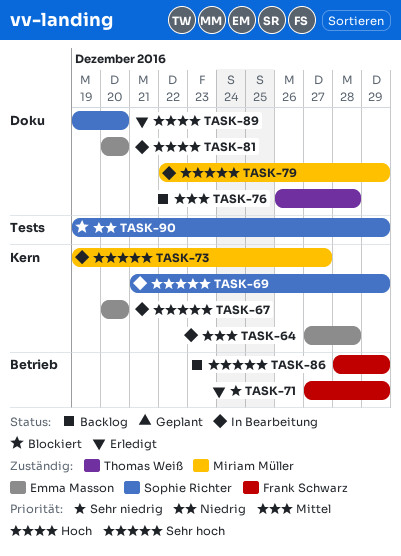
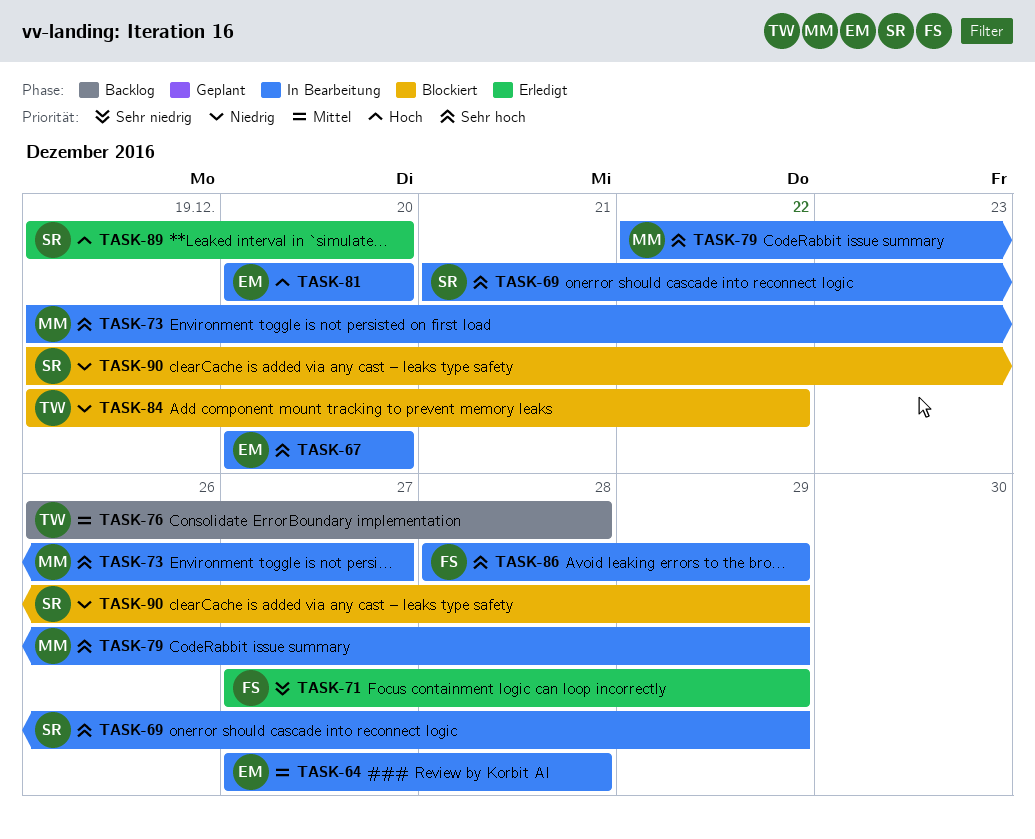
TASK-84: none -> present
TASK-86, status: Backlog -> In Bearbeitung

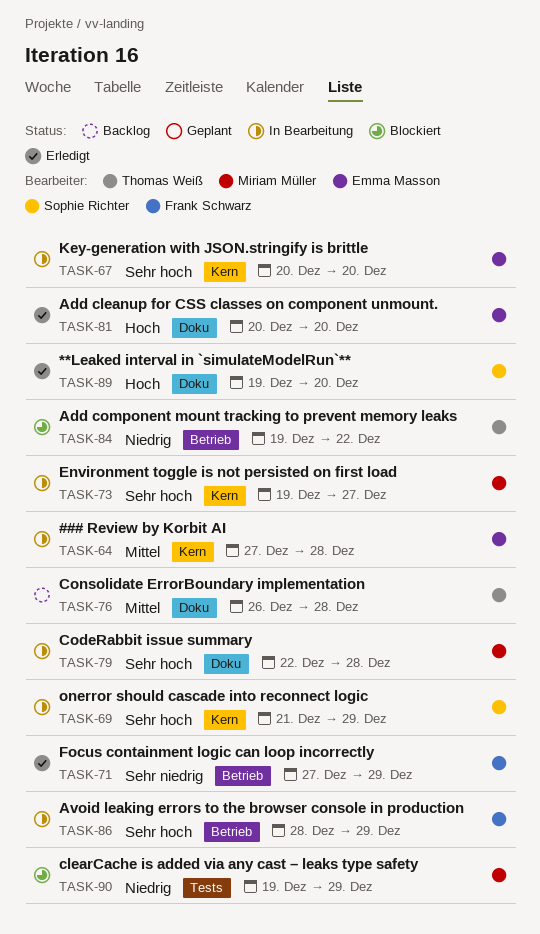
TASK-79, due: Dec 29 -> Dec 28
TASK-81, status: In Bearbeitung -> Erledigt
TASK-90, owner: Sophie Richter -> Miriam Müller

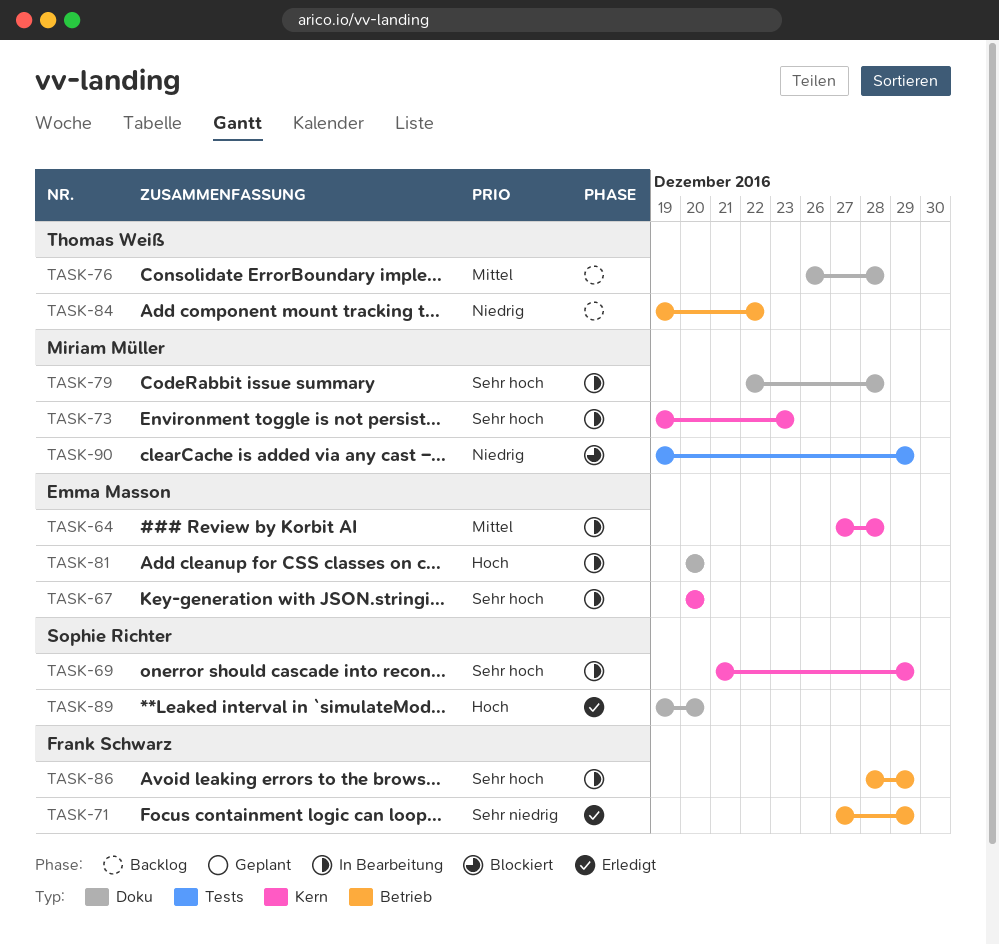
TASK-73, due: Dec 27 -> Dec 23
TASK-81, status: Erledigt -> In Bearbeitung
TASK-84, status: Blockiert -> Backlog

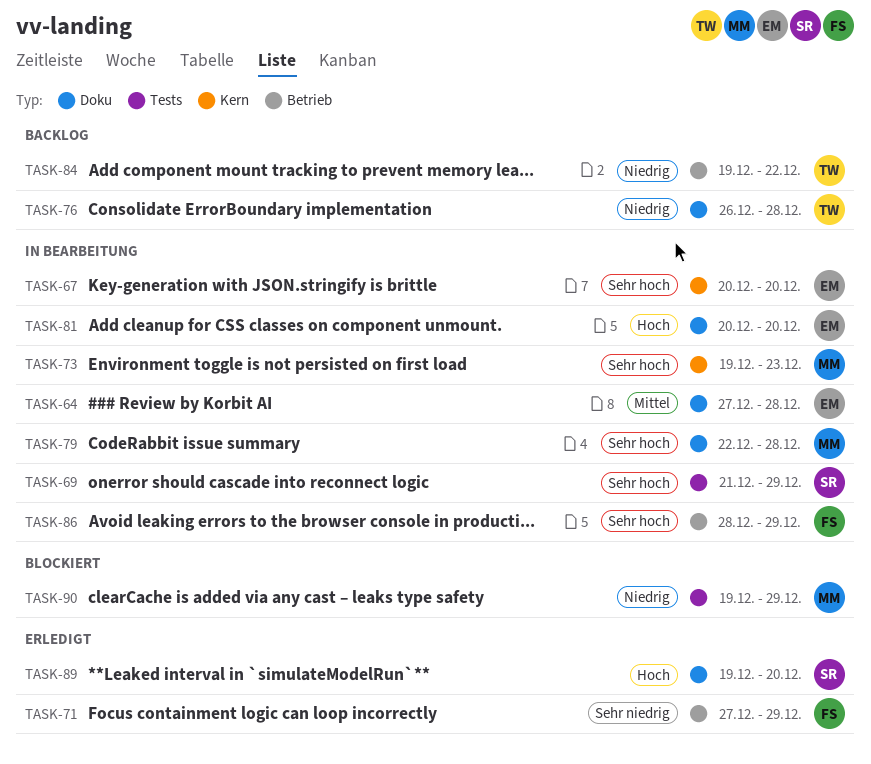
TASK-64, label: Kern -> Doku
TASK-69, label: Kern -> Tests
TASK-76, priority: Mittel -> Niedrig

